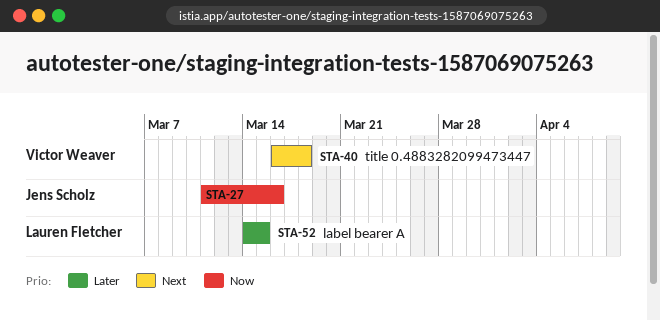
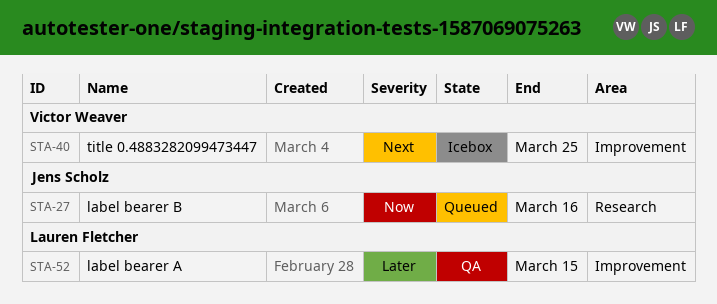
STA-40, due: Mar 18 -> Mar 25

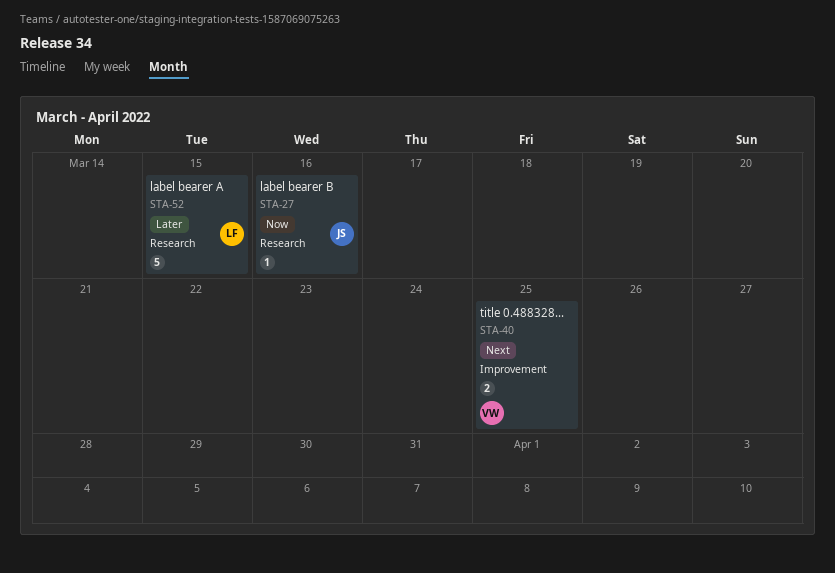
STA-52, label: Improvement -> Research

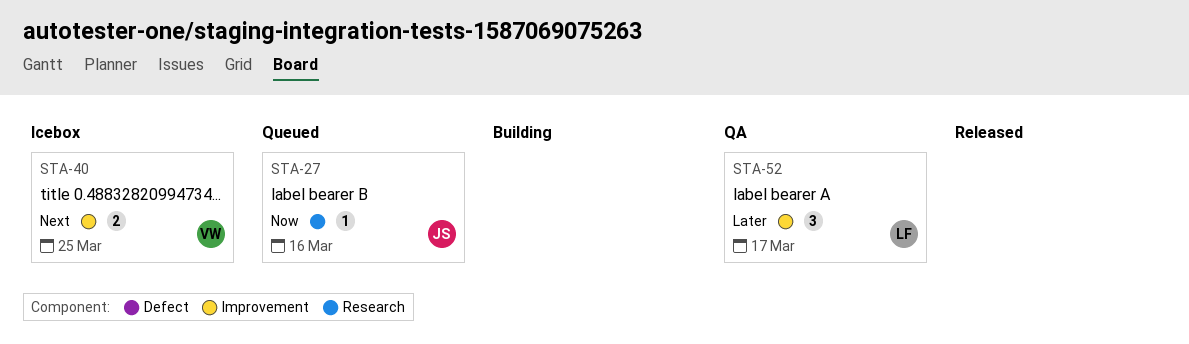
STA-52, label: Research -> Improvement
STA-52, estimate: 5 -> 3
STA-52, due: Mar 15 -> Mar 17

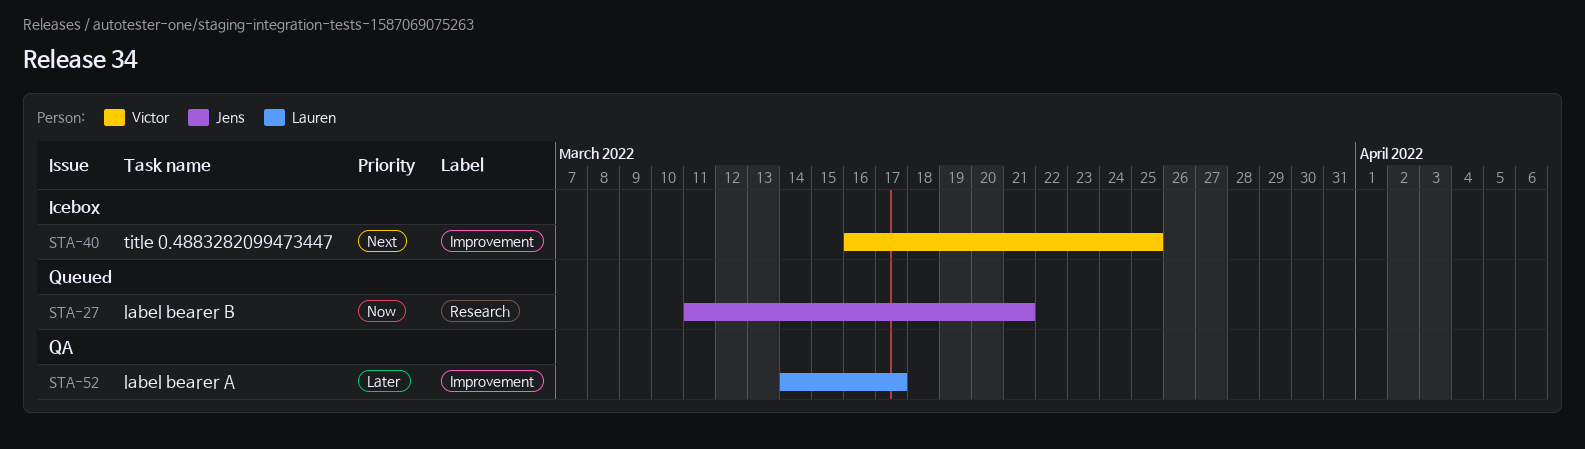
STA-27, due: Mar 16 -> Mar 21

